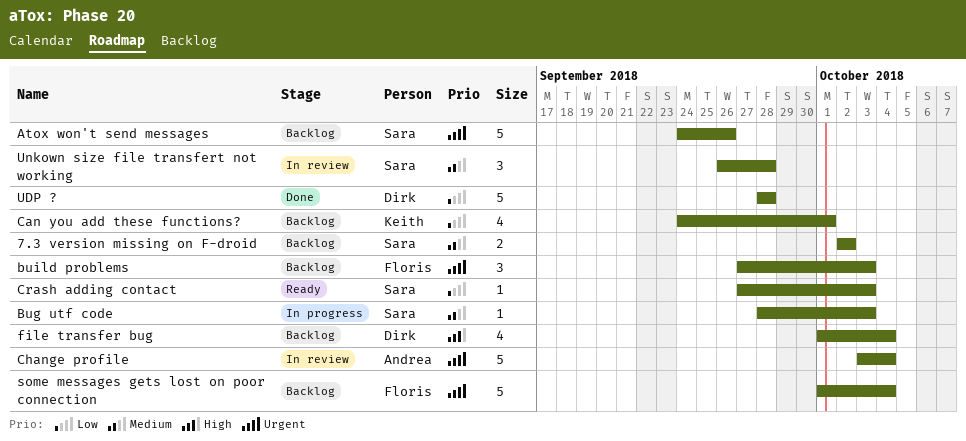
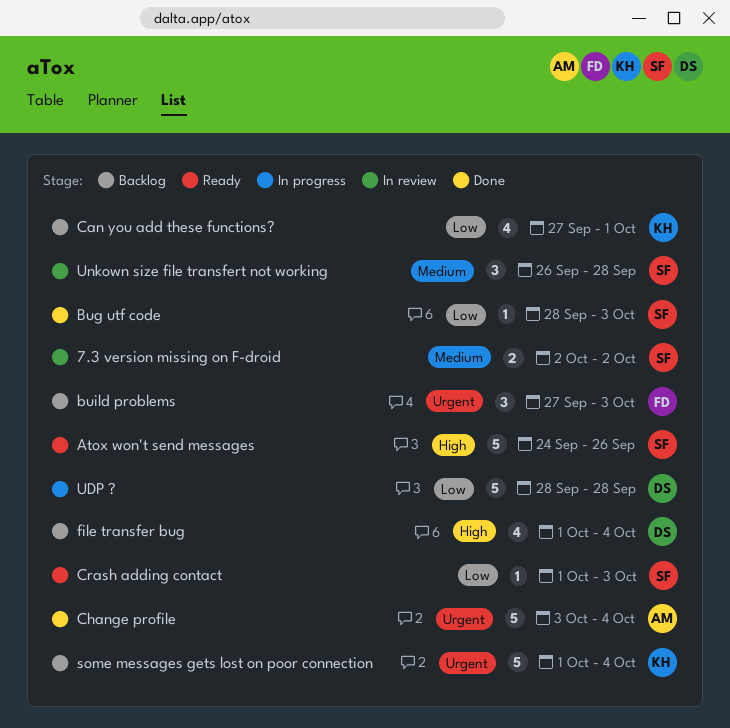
7.3 version missing on F-droid, status: Backlog -> In review
Atox won't send messages, status: Backlog -> Ready
Atox won't send messages, priority: Urgent -> High
Bug utf code, status: In progress -> Done
Bug utf code, priority: Medium -> Low
Can you add these functions?, start: Sep 24 -> Sep 27
Change profile, status: In review -> Done
Crash adding contact, start: Sep 27 -> Oct 1
some messages gets lost on poor connection, owner: Floris -> Keith
UDP ?, status: Done -> In progress

